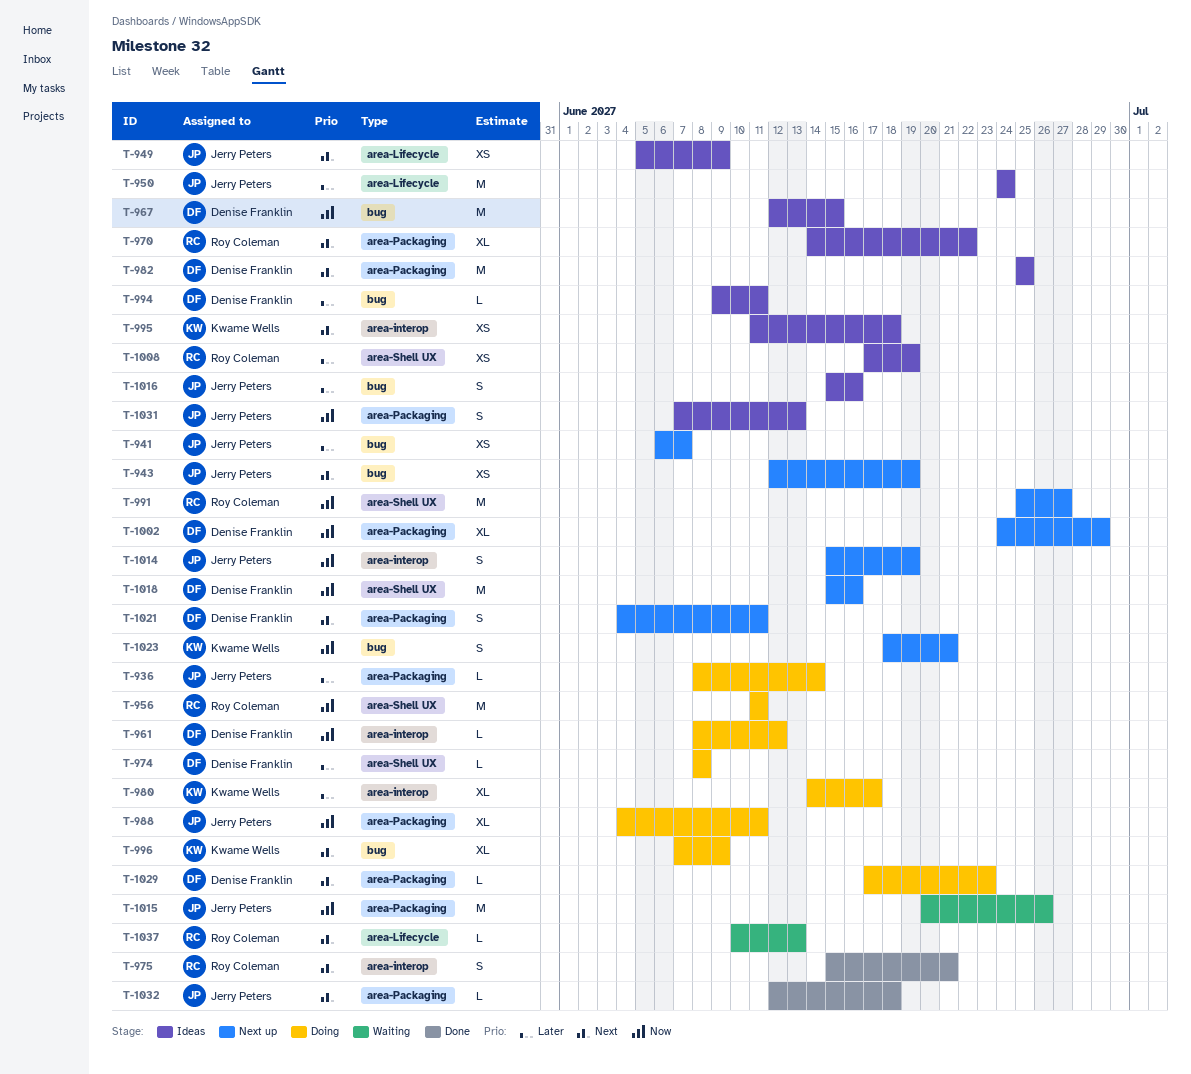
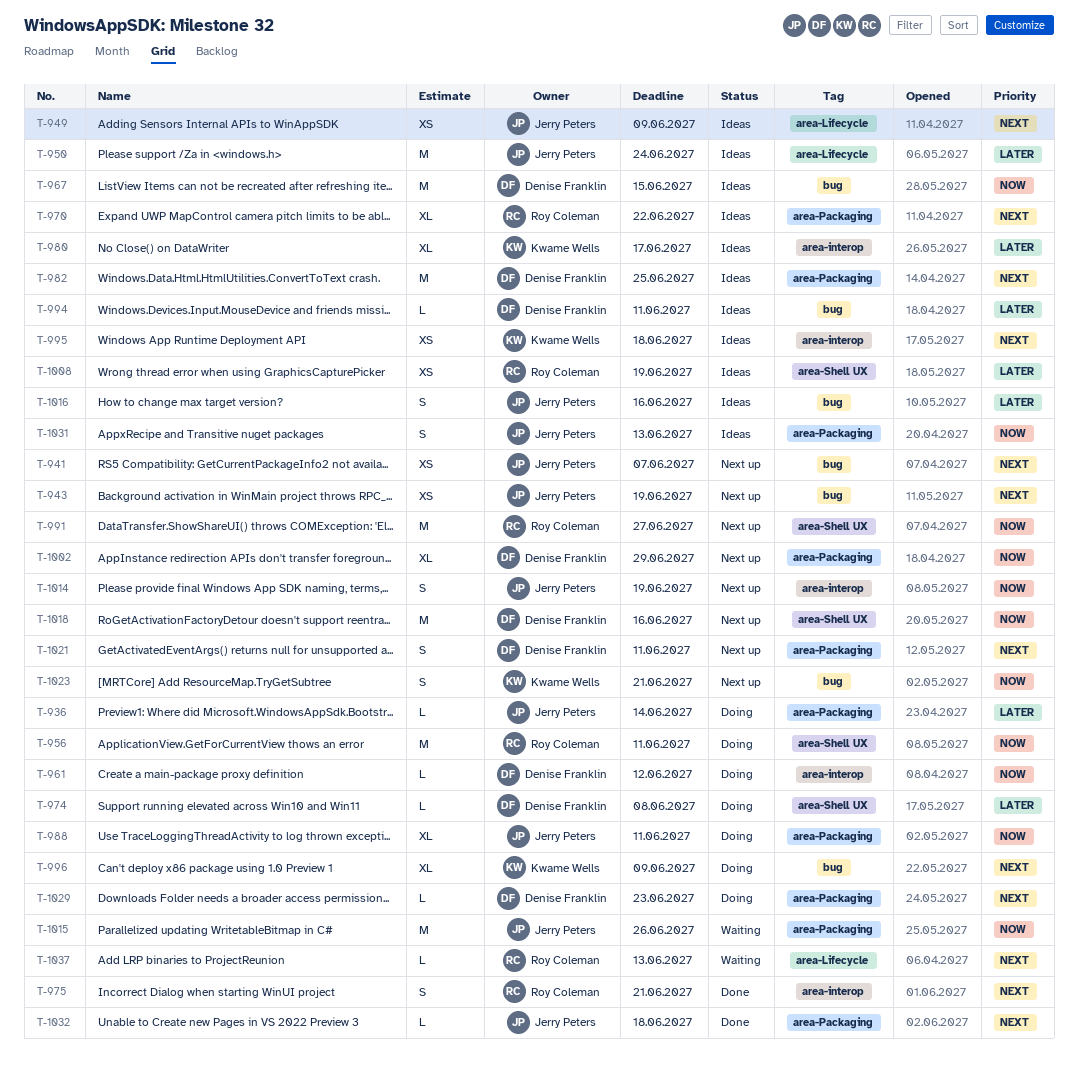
T-941, priority: Later -> Next
T-980, status: Doing -> Ideas

